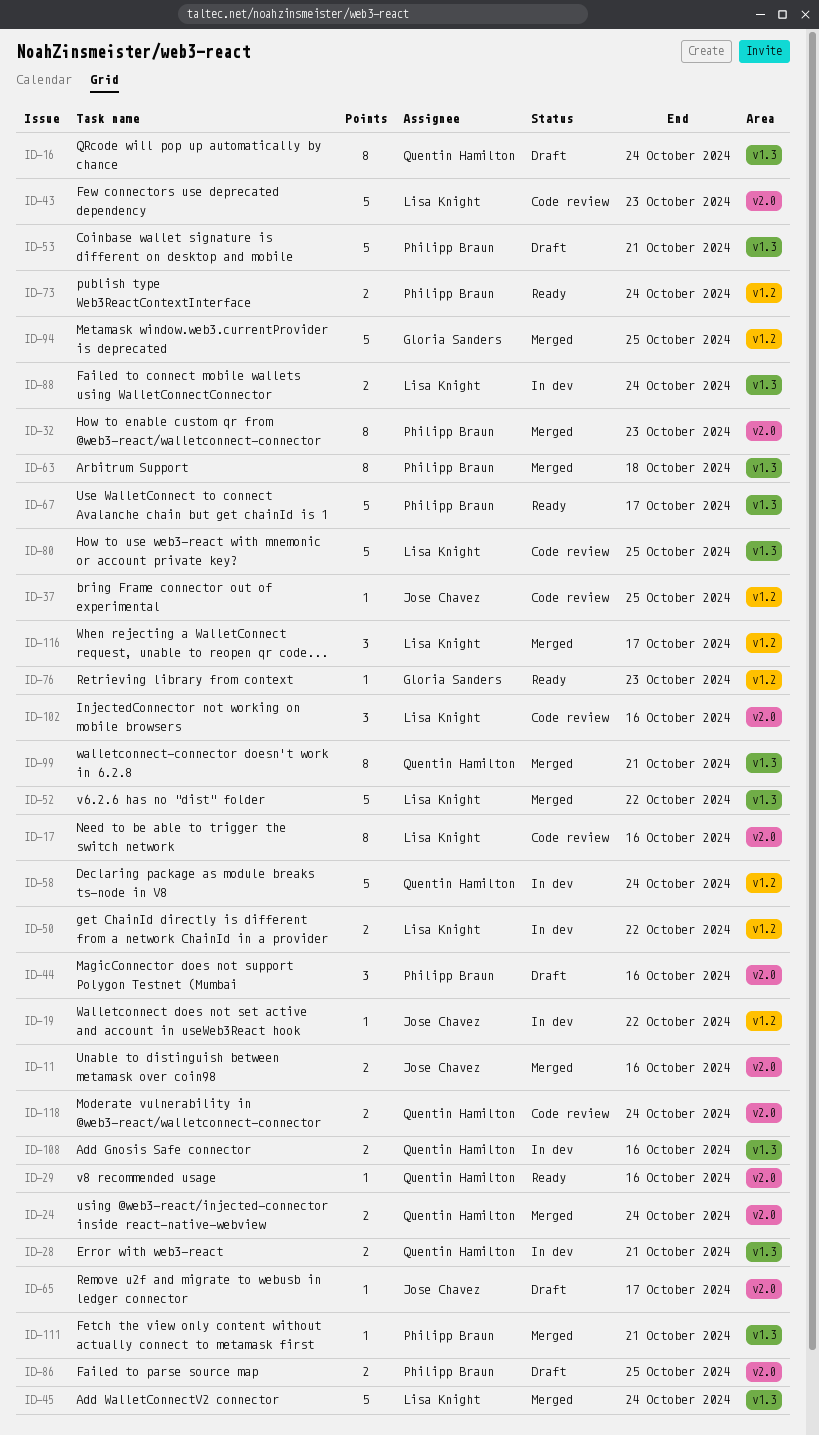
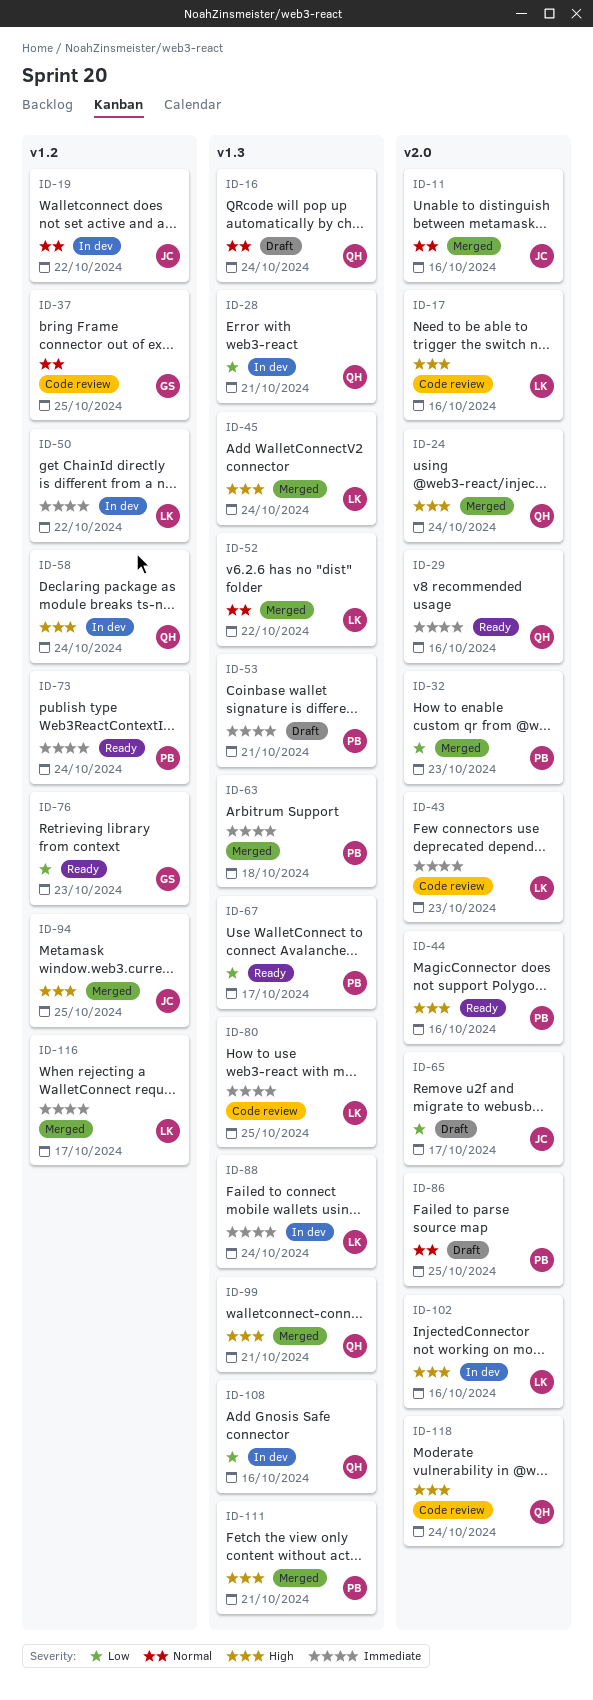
ID-37, owner: Jose Chavez -> Gloria Sanders
ID-44, status: Draft -> Ready
ID-94, owner: Gloria Sanders -> Jose Chavez
ID-102, status: Code review -> In dev

